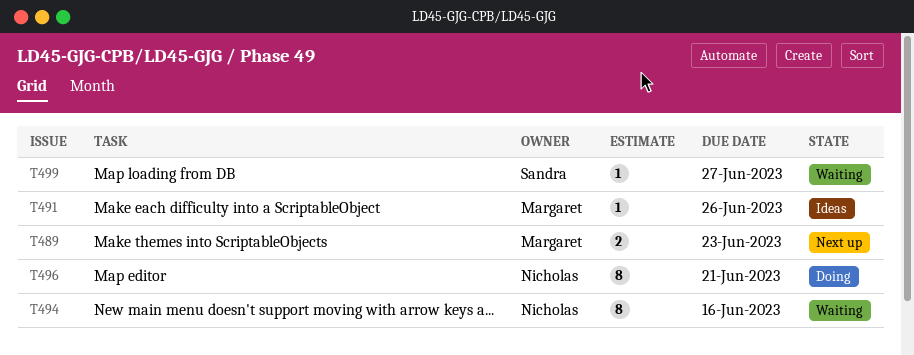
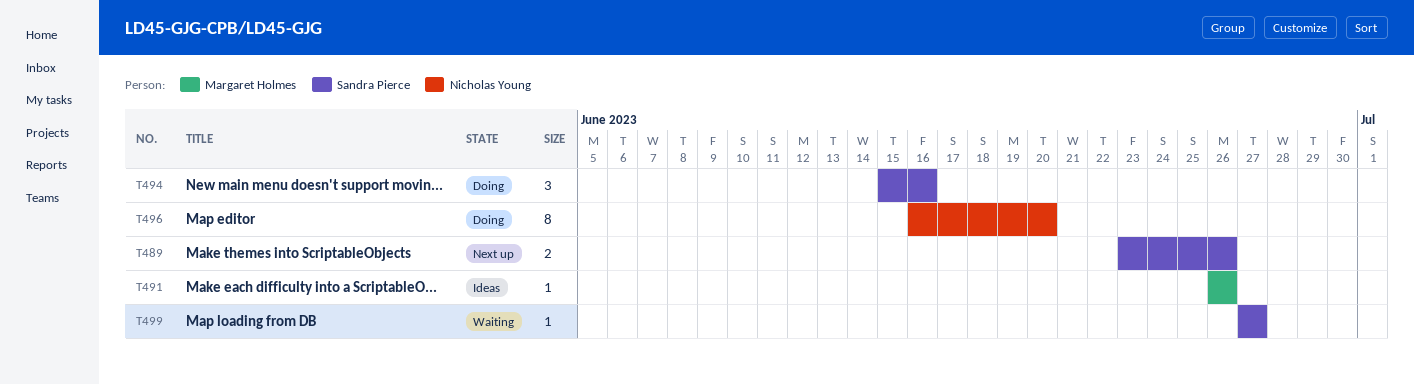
T489, owner: Margaret Holmes -> Sandra Pierce
T489, due: Jun 23 -> Jun 26
T494, status: Waiting -> Doing
T494, owner: Nicholas Young -> Sandra Pierce
T494, estimate: 8 -> 3
T496, due: Jun 21 -> Jun 20

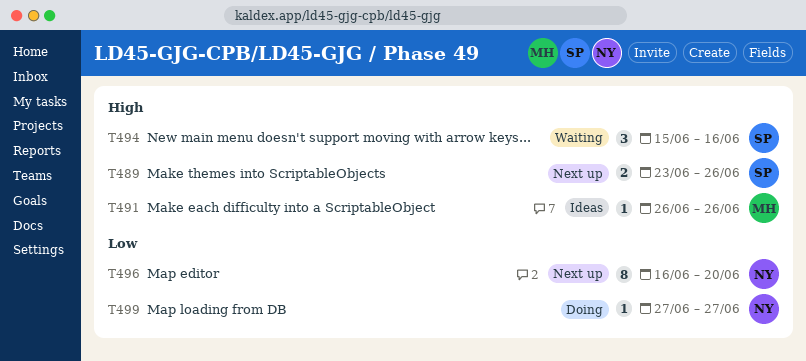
T494, status: Doing -> Waiting
T496, status: Doing -> Next up
T499, status: Waiting -> Doing
T499, owner: Sandra Pierce -> Nicholas Young

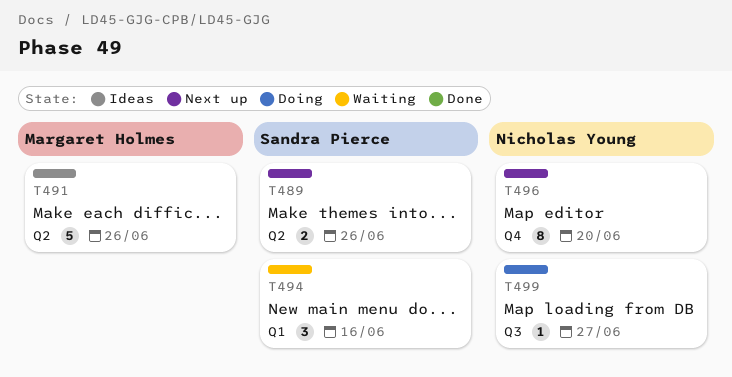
T491, estimate: 1 -> 5

